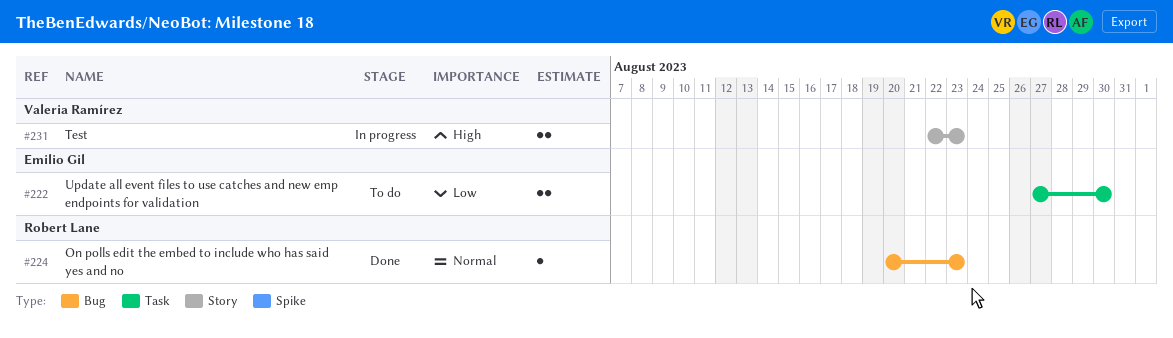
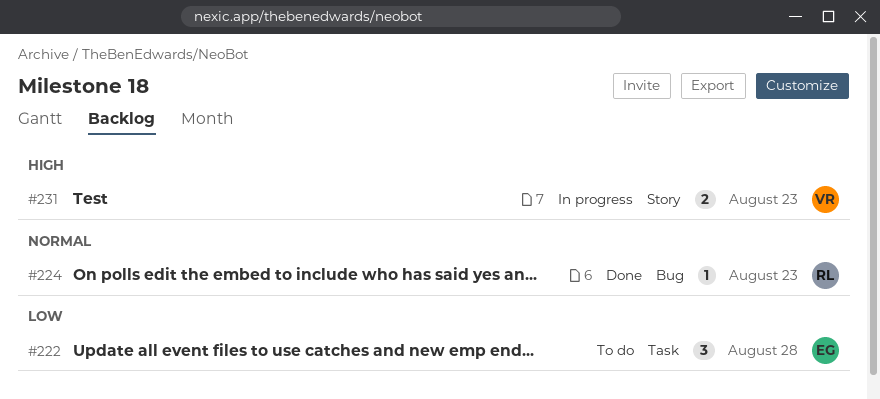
#222, estimate: 2 -> 3
#222, due: Aug 30 -> Aug 28

